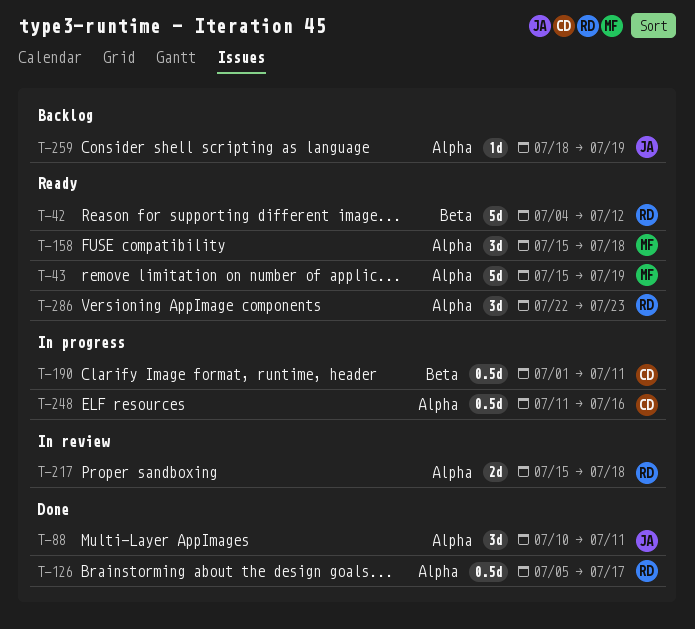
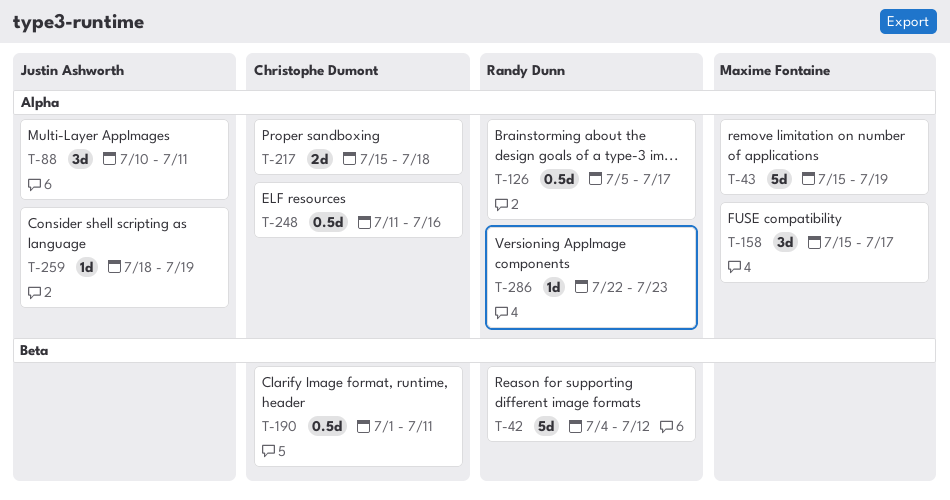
T-158, due: Jul 18 -> Jul 17
T-217, owner: Randy Dunn -> Christophe Dumont
T-286, estimate: 3d -> 1d

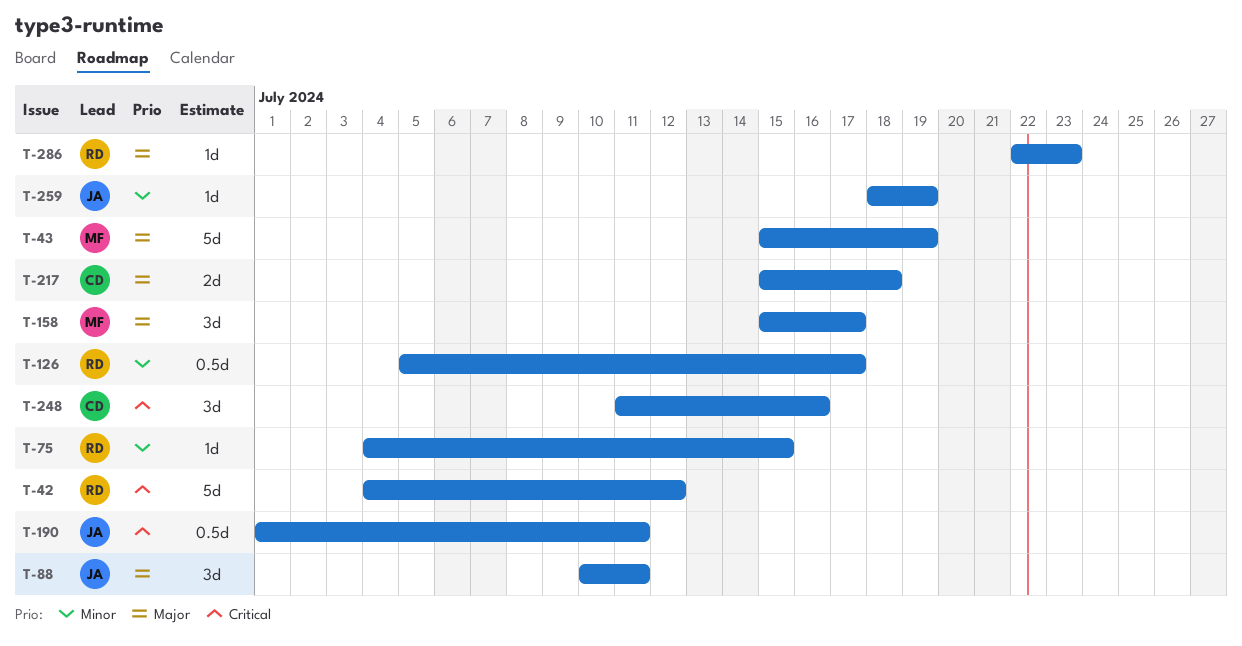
T-75: none -> present
T-190, owner: Christophe Dumont -> Justin Ashworth
T-248, estimate: 0.5d -> 3d

